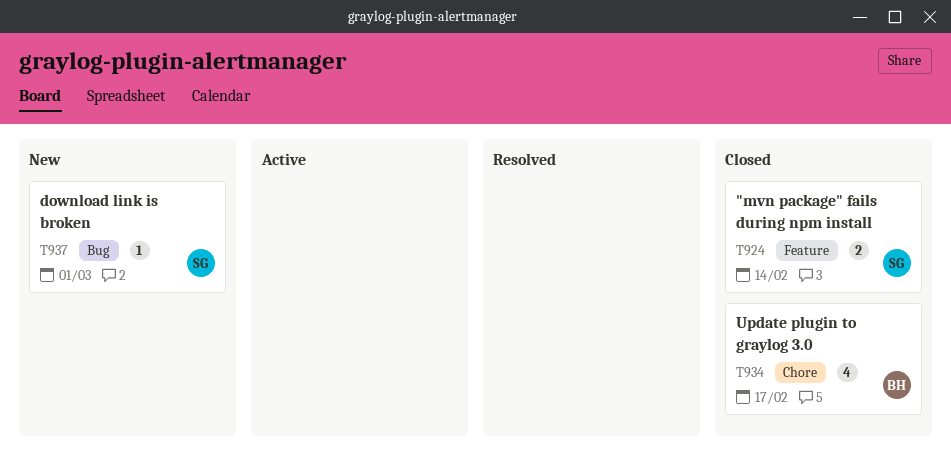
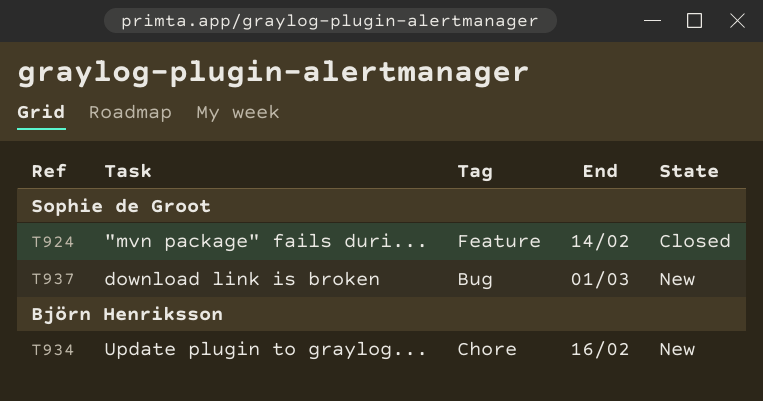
T934, status: Closed -> New
T934, due: Feb 17 -> Feb 16

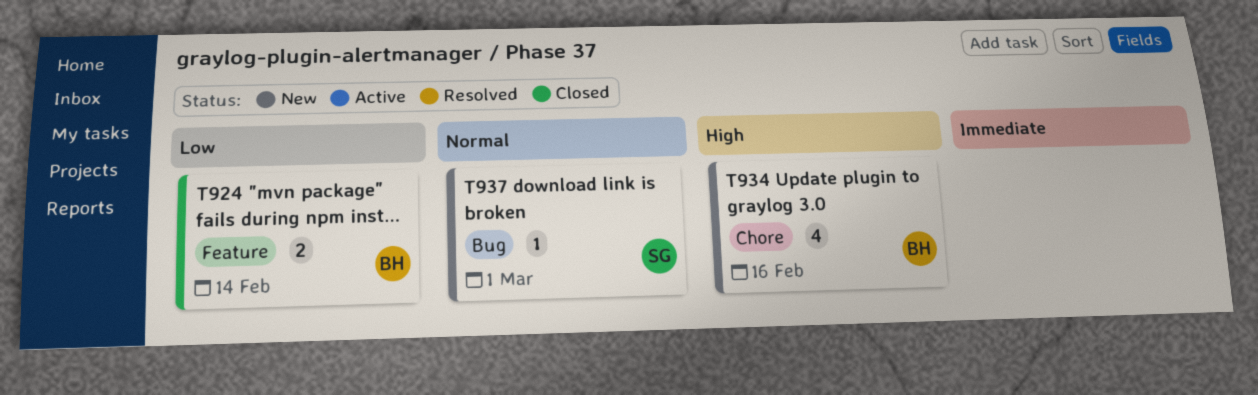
T924, owner: Sophie de Groot -> Björn Henriksson

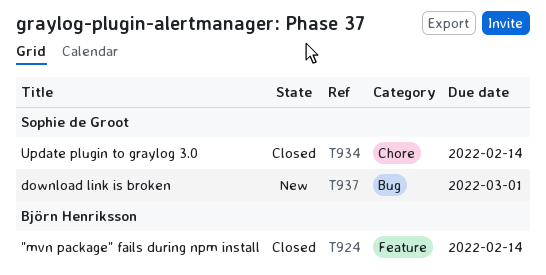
T934, status: New -> Closed
T934, owner: Björn Henriksson -> Sophie de Groot
T934, due: Feb 16 -> Feb 14

